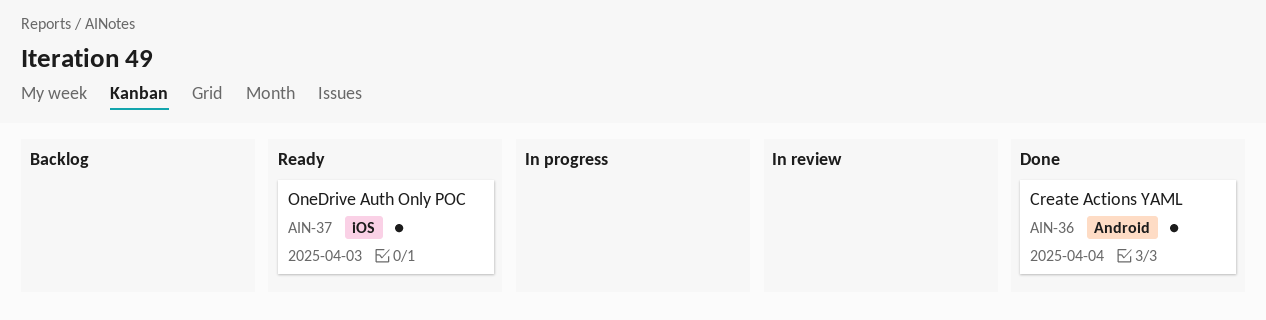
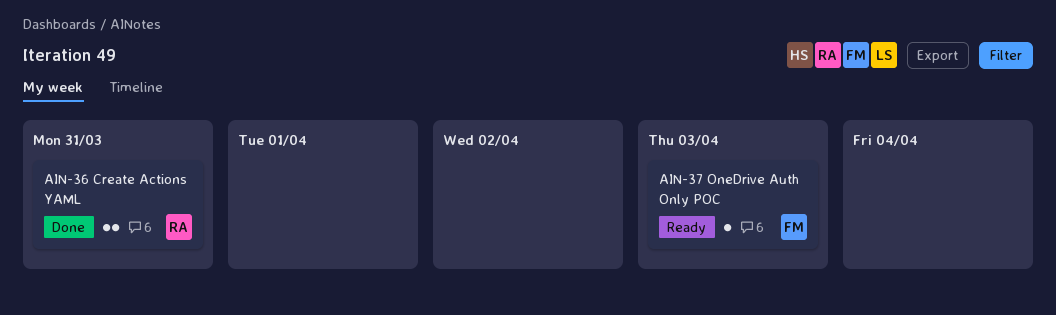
AIN-36, estimate: 1 -> 2
AIN-36, due: Apr 4 -> Mar 31

